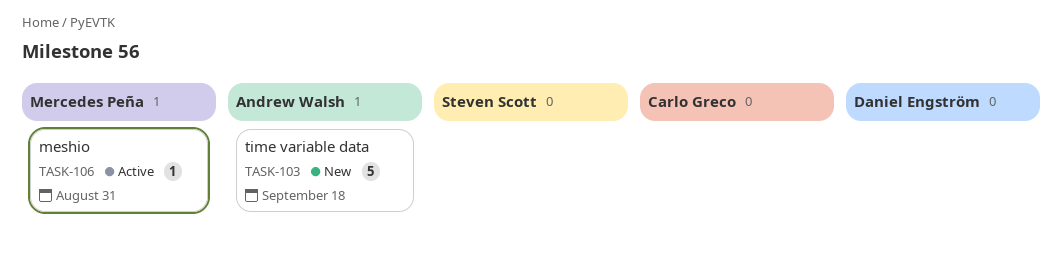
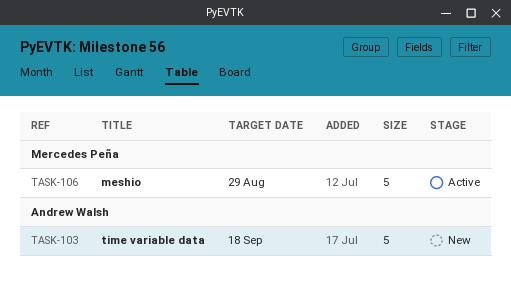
TASK-106, estimate: 1 -> 5
TASK-106, due: Aug 31 -> Aug 29

